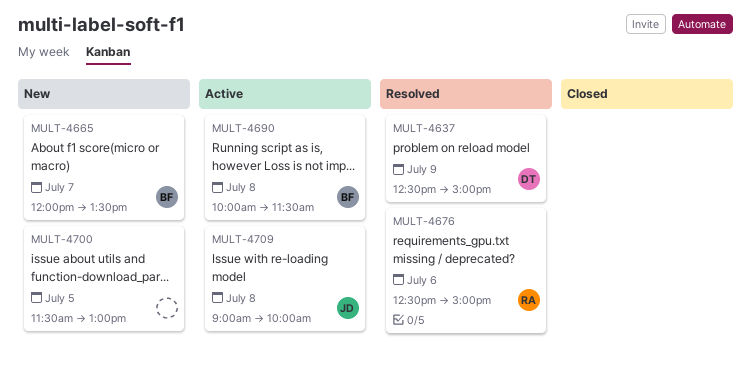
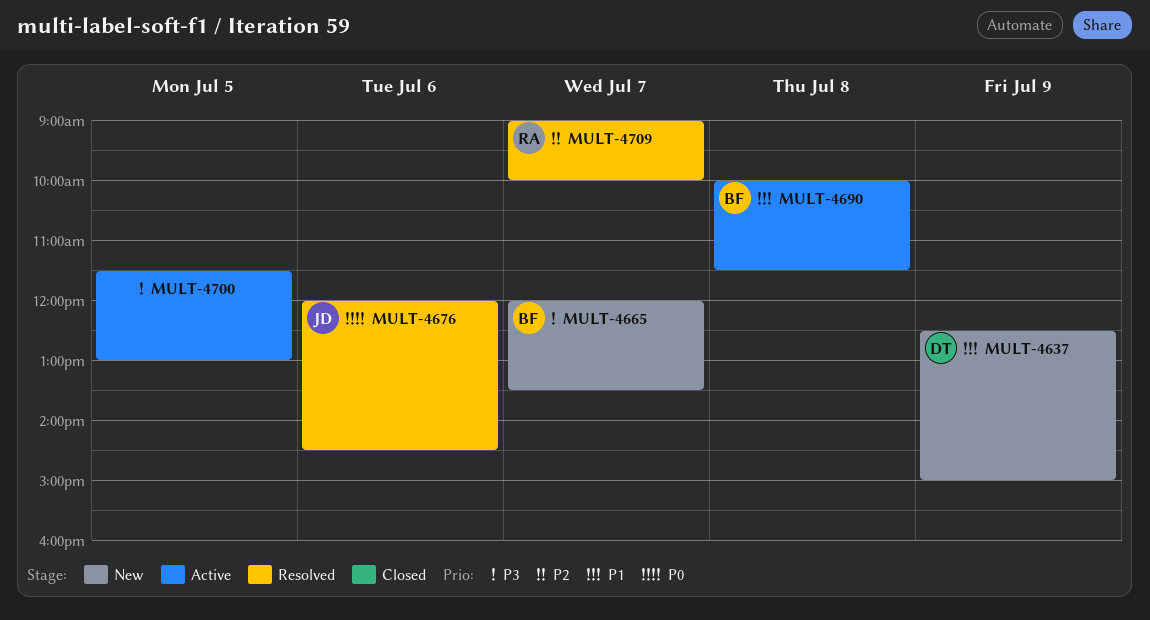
MULT-4637, status: Resolved -> New
MULT-4676, owner: RA -> JD
MULT-4676, begins: 12:30 -> 12:00
MULT-4676, ends: 15:00 -> 14:30
MULT-4700, status: New -> Active
MULT-4709, status: Active -> Resolved
MULT-4709, owner: JD -> RA
MULT-4709, day: Jul 8 -> Jul 7

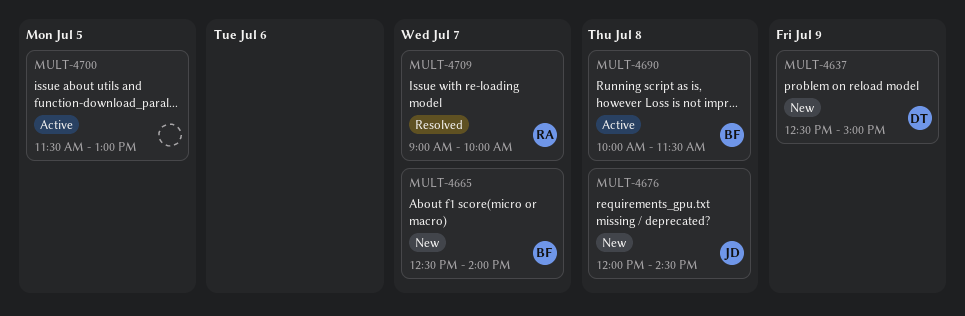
MULT-4665, begins: 12:00 -> 12:30
MULT-4665, ends: 13:30 -> 14:00
MULT-4676, status: Resolved -> New
MULT-4676, day: Jul 6 -> Jul 8

